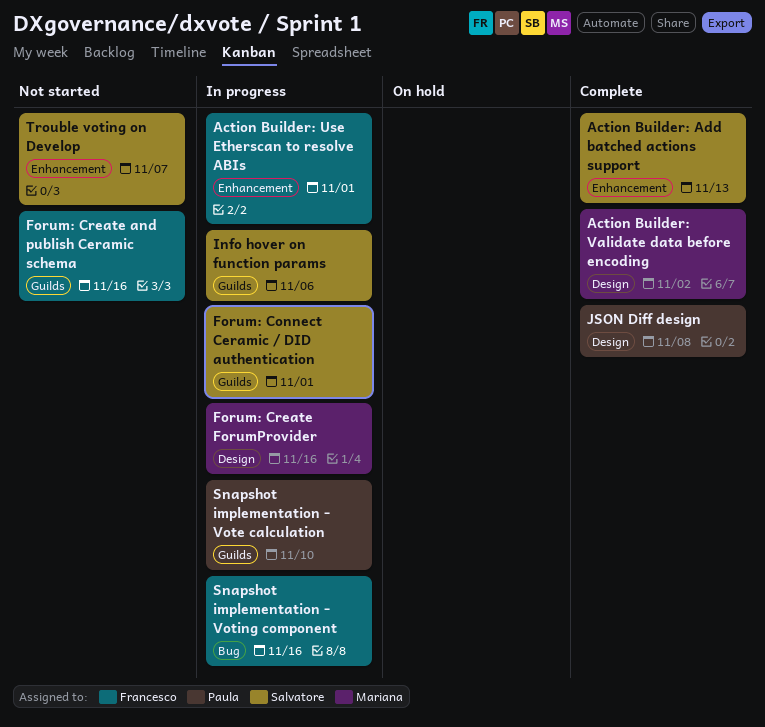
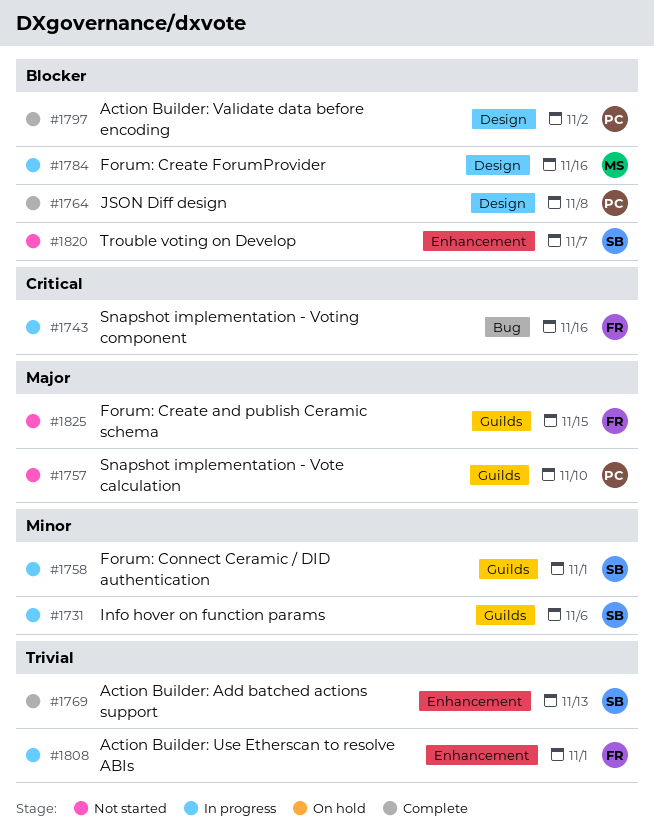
Action Builder: Validate data before encoding, owner: Mariana -> Paula
Forum: Create and publish Ceramic schema, due: Nov 16 -> Nov 15
Snapshot implementation - Vote calculation, status: In progress -> Not started

